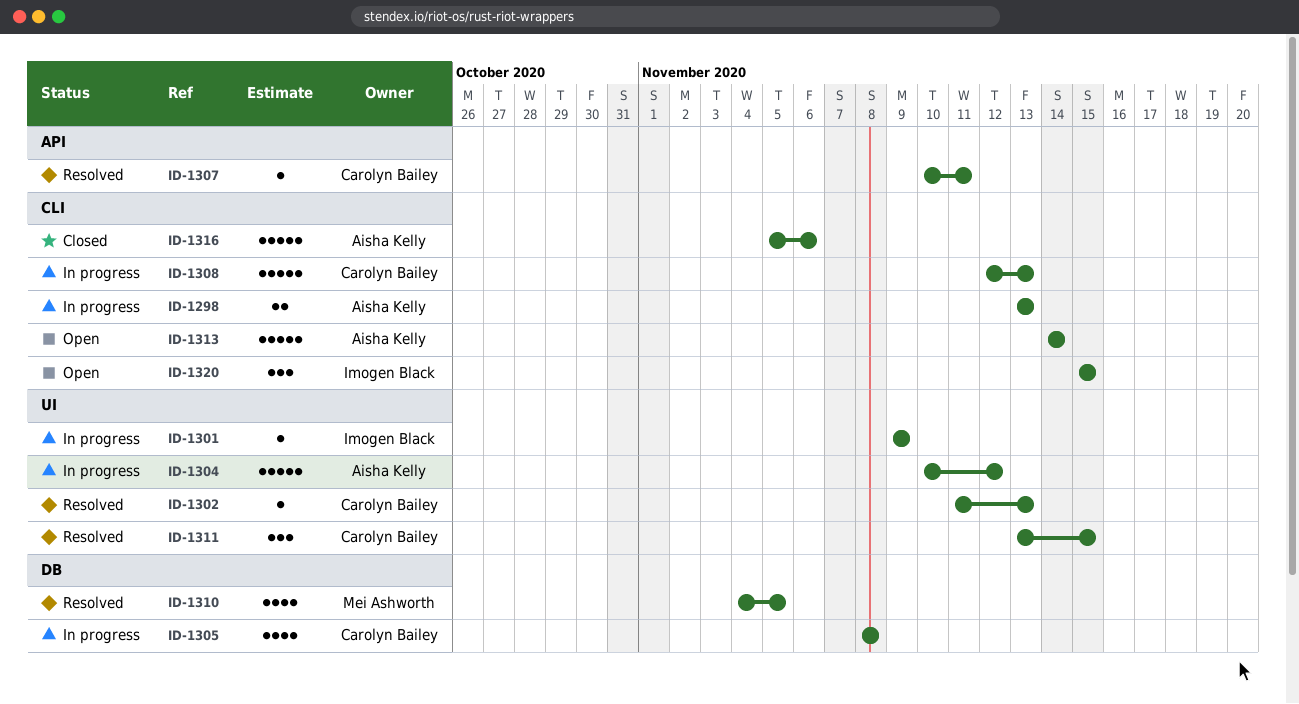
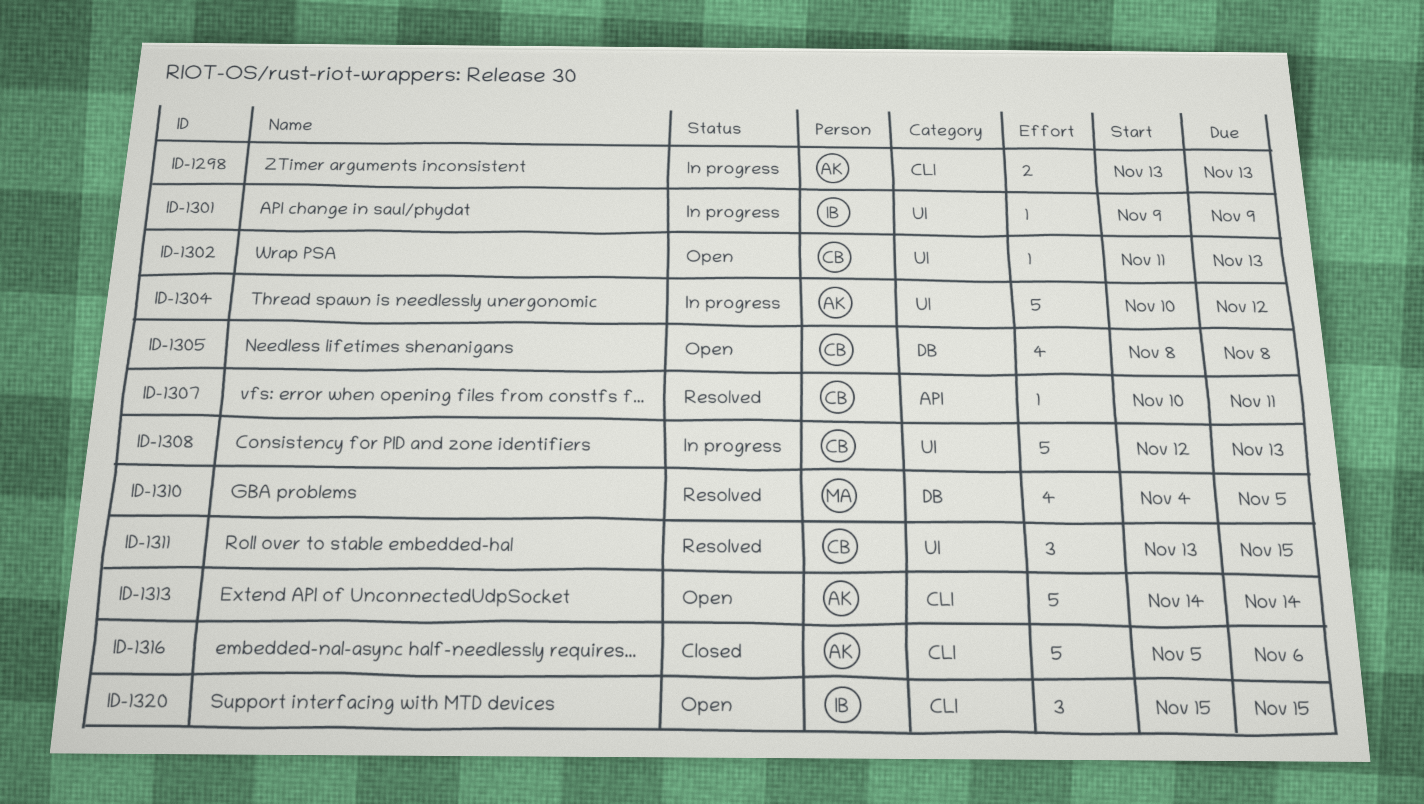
ID-1302, status: Resolved -> Open
ID-1305, status: In progress -> Open
ID-1308, label: CLI -> UI

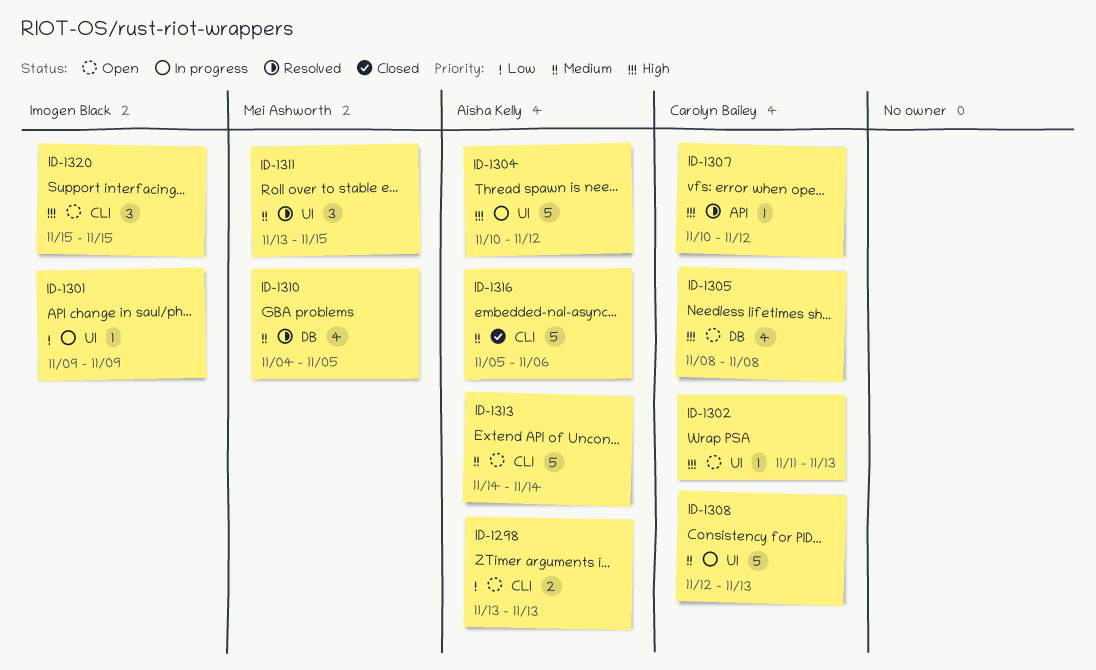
ID-1298, status: In progress -> Open
ID-1307, due: Nov 11 -> Nov 12
ID-1311, owner: Carolyn Bailey -> Mei Ashworth

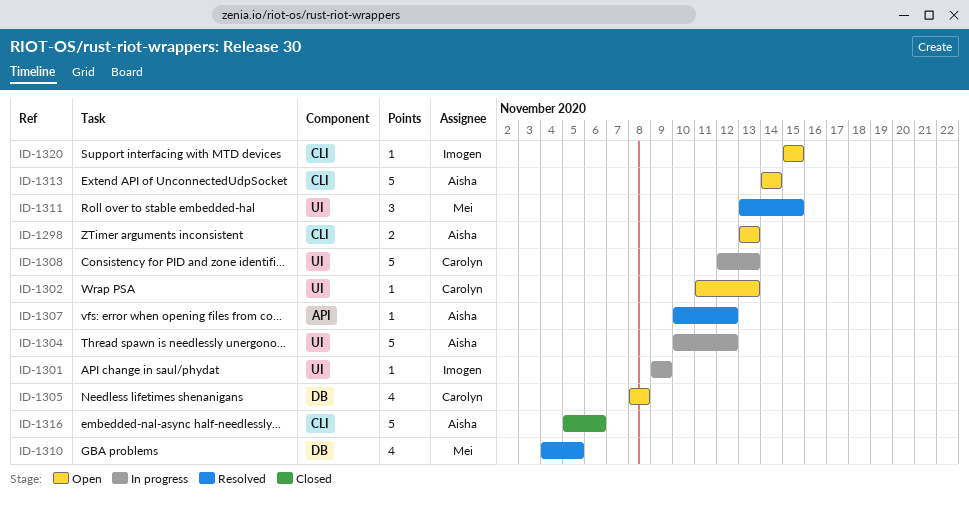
ID-1307, owner: Carolyn Bailey -> Aisha Kelly
ID-1320, estimate: 3 -> 1

